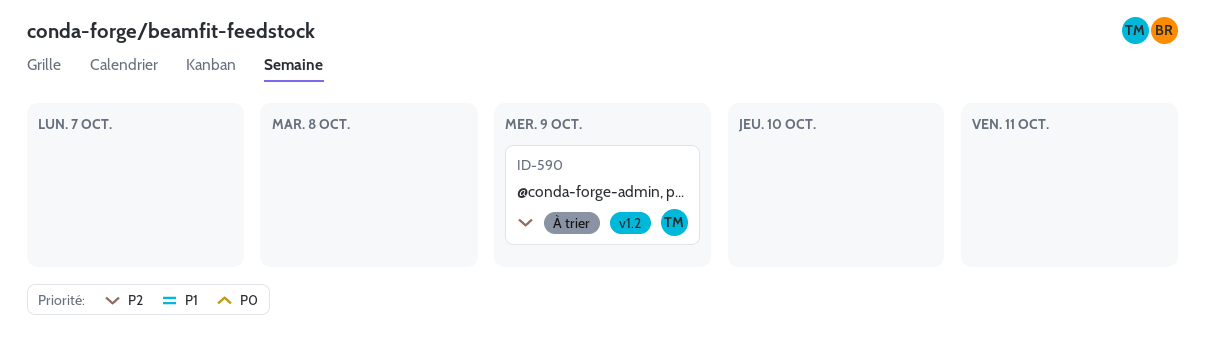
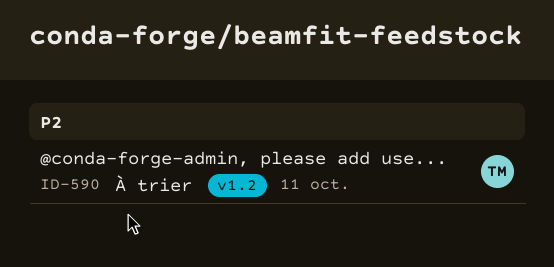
ID-590, due: Oct 9 -> Oct 11

